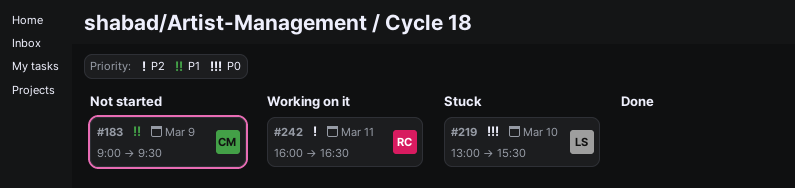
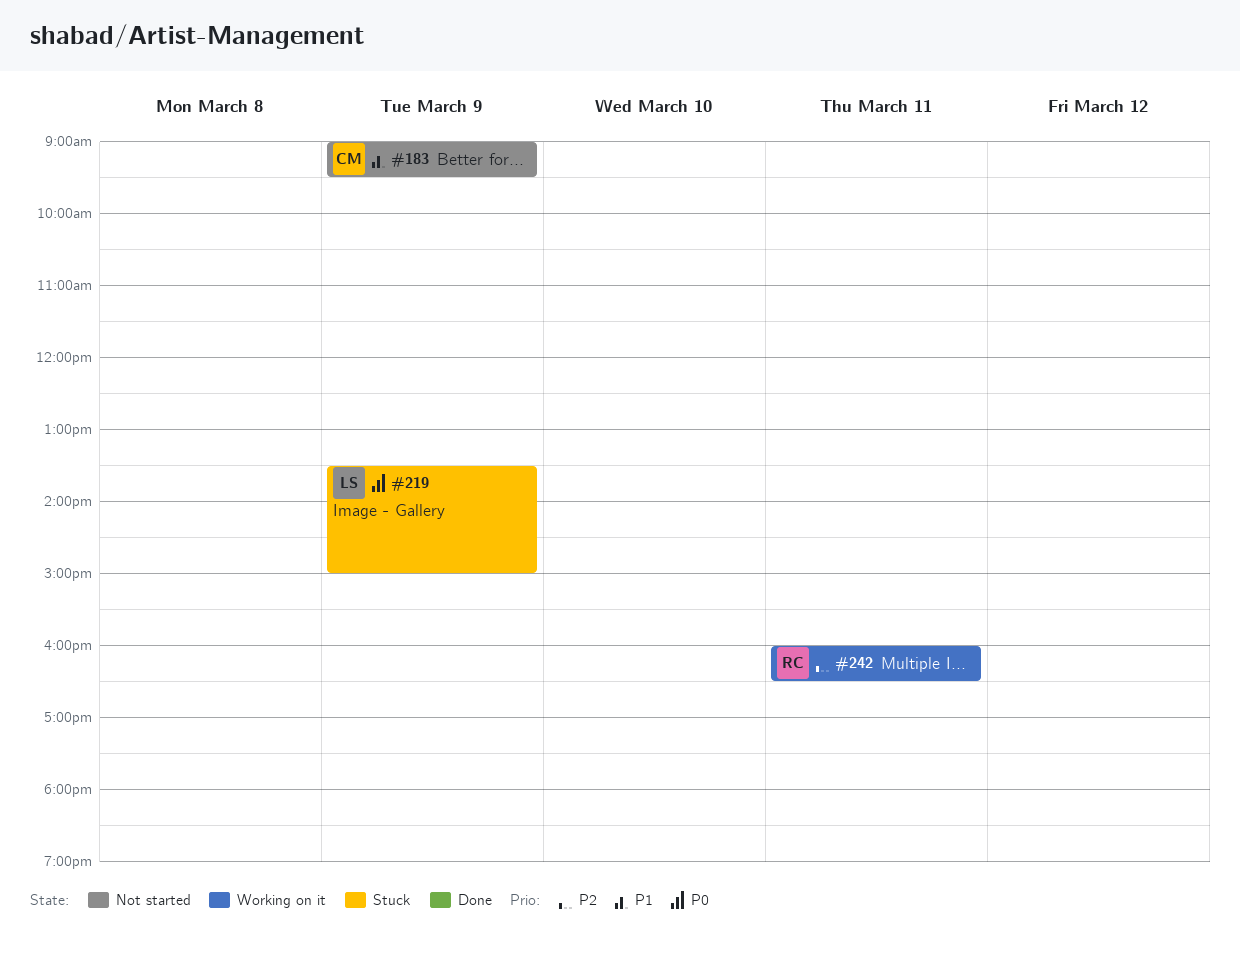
#219, day: Mar 10 -> Mar 9
#219, begins: 13:00 -> 13:30
#219, ends: 15:30 -> 15:00

